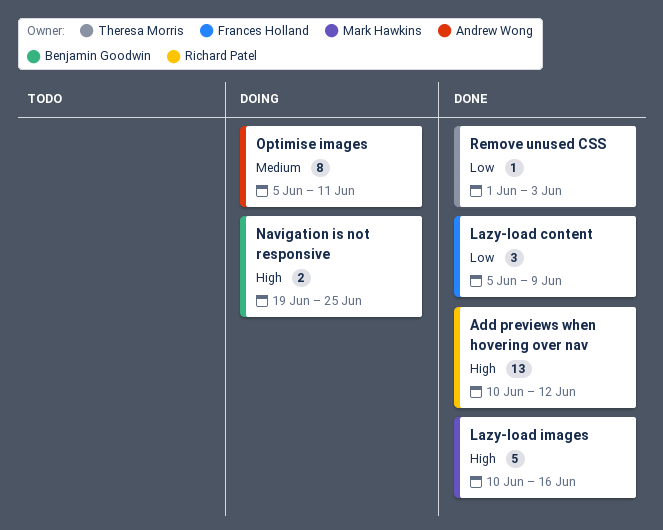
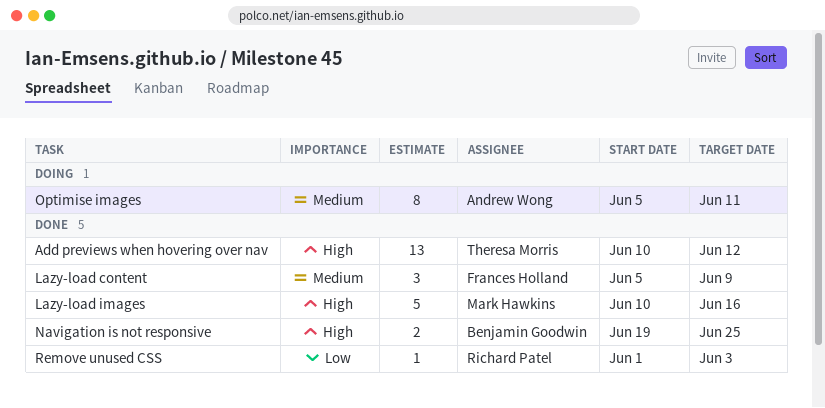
Add previews when hovering over nav, owner: Richard Patel -> Theresa Morris
Lazy-load content, priority: Low -> Medium
Navigation is not responsive, status: Doing -> Done
Remove unused CSS, owner: Theresa Morris -> Richard Patel

